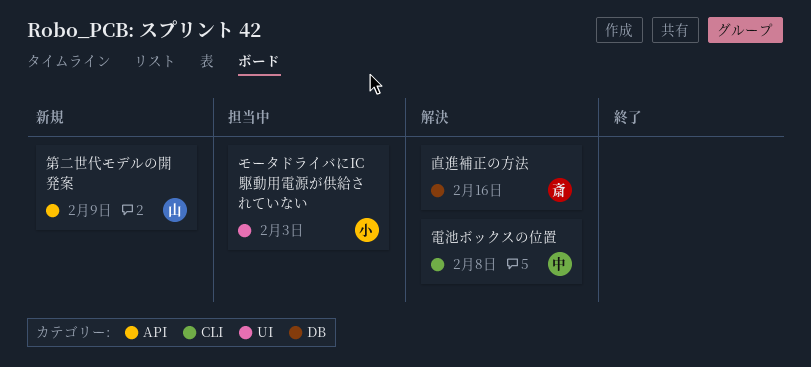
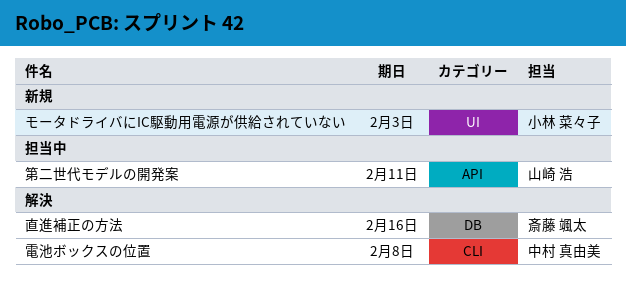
モータドライバにIC駆動用電源が供給されていない, status: 担当中 -> 新規
第二世代モデルの開発案, status: 新規 -> 担当中
第二世代モデルの開発案, due: Feb 9 -> Feb 11

